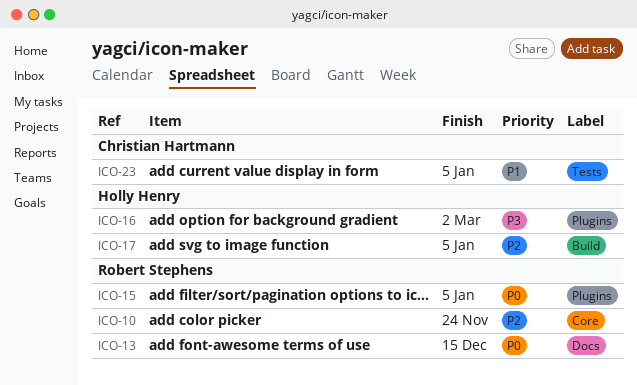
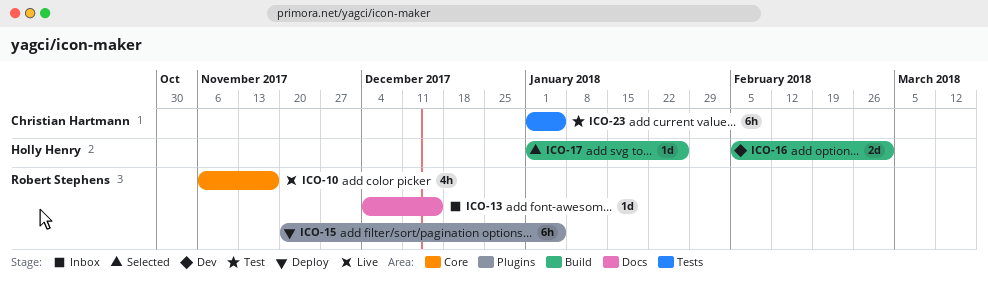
ICO-10, due: Nov 24 -> Nov 17
ICO-16, label: Plugins -> Build
ICO-17, due: Jan 5 -> Jan 26

